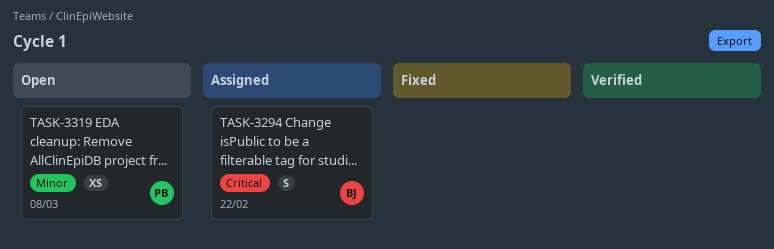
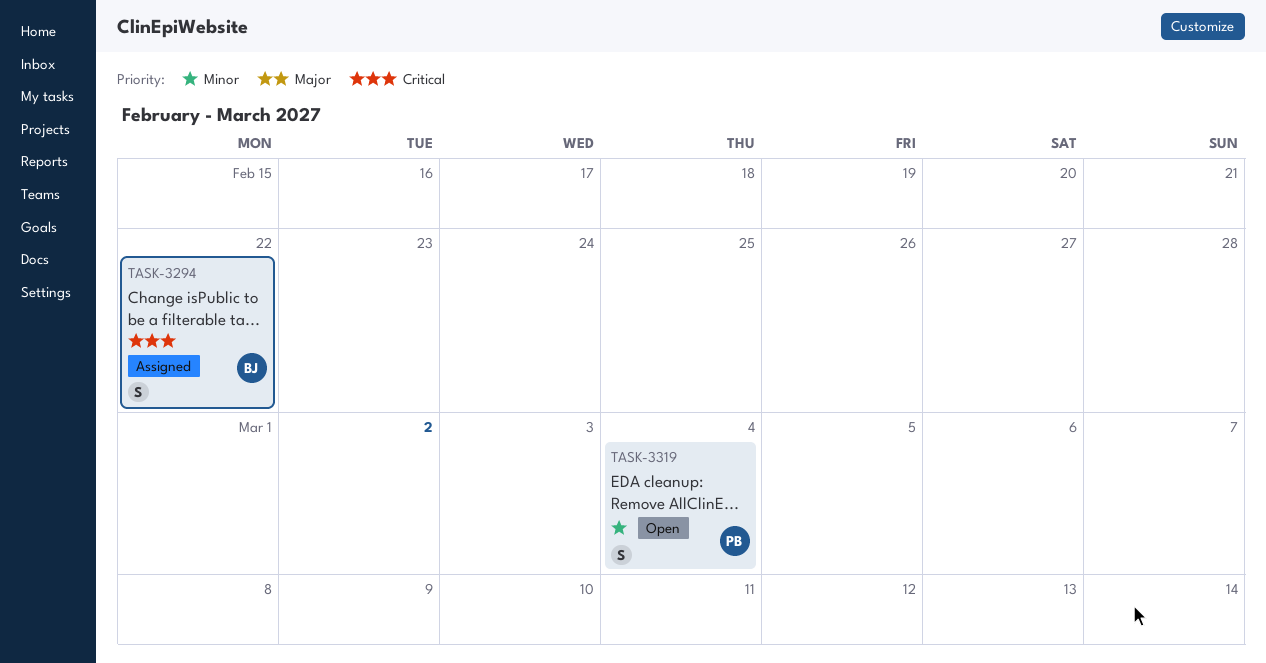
TASK-3319, estimate: XS -> S
TASK-3319, due: Mar 8 -> Mar 4

